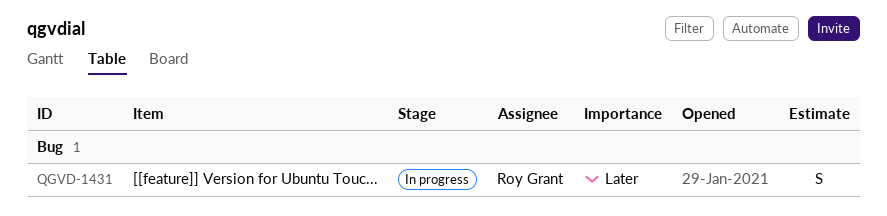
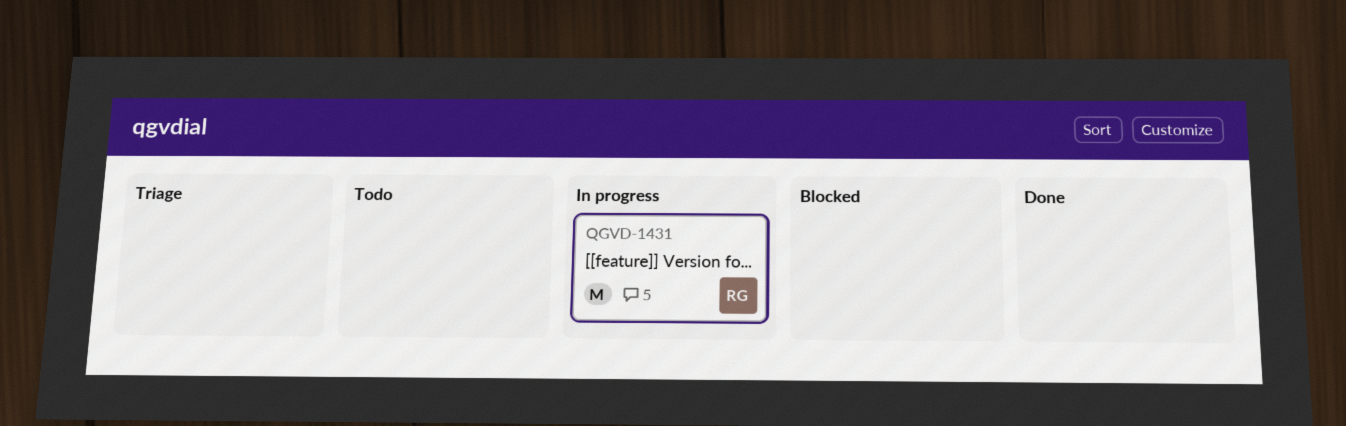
QGVD-1431, estimate: S -> M

